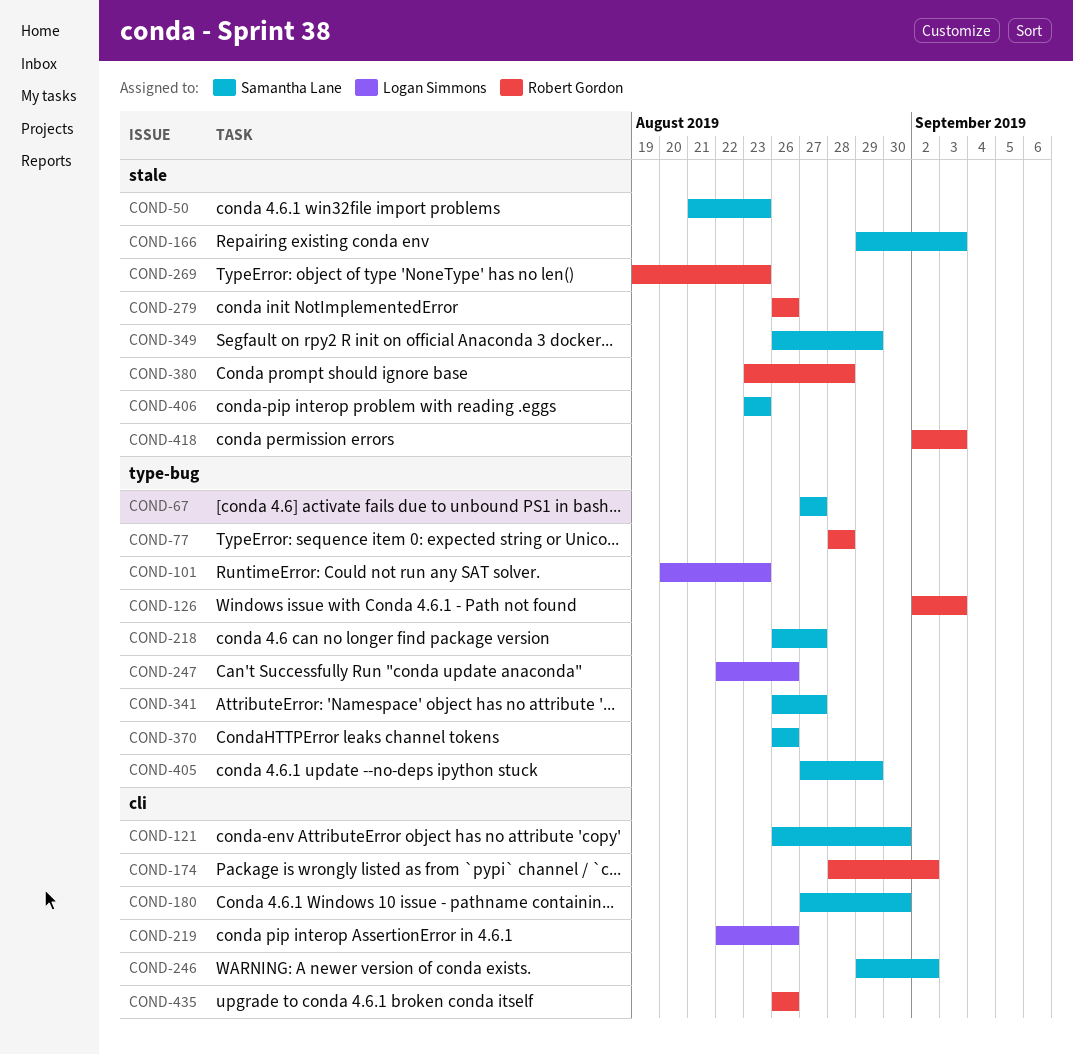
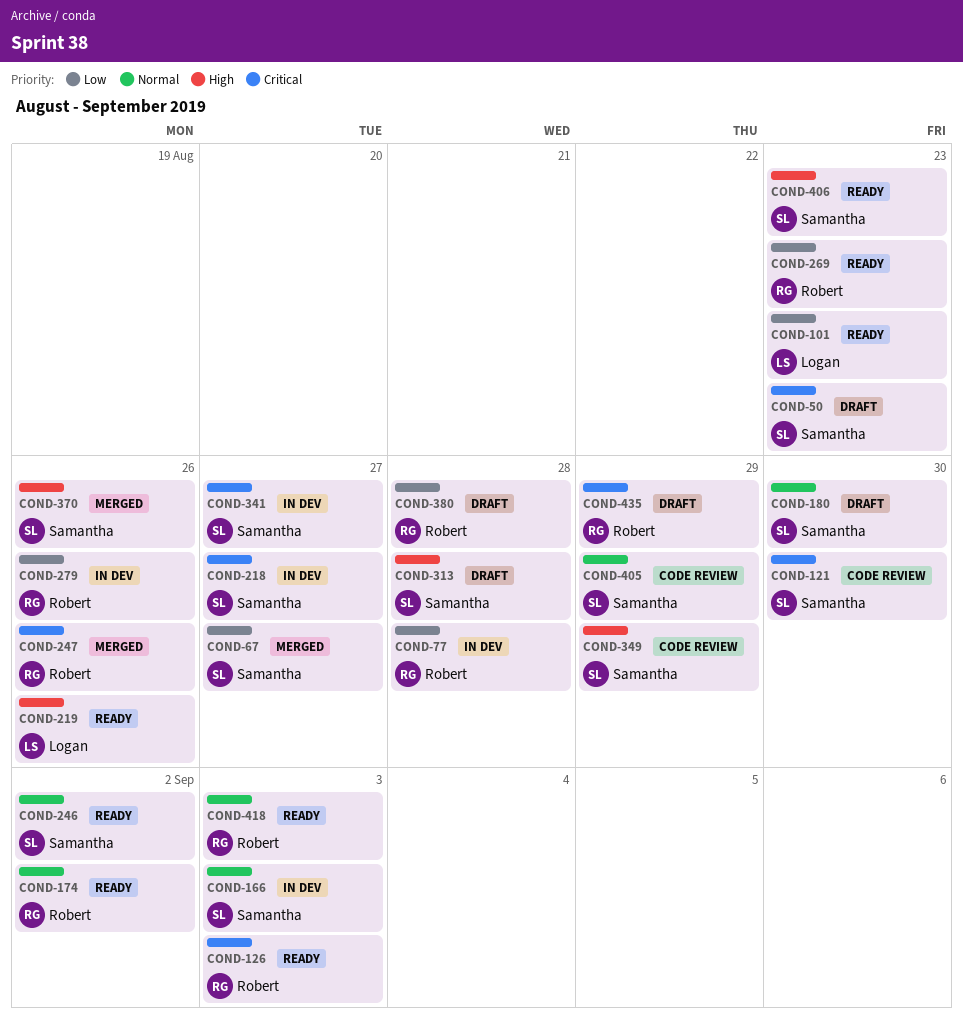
COND-247, owner: Logan Simmons -> Robert Gordon
COND-313: none -> present
COND-435, due: Aug 26 -> Aug 29

